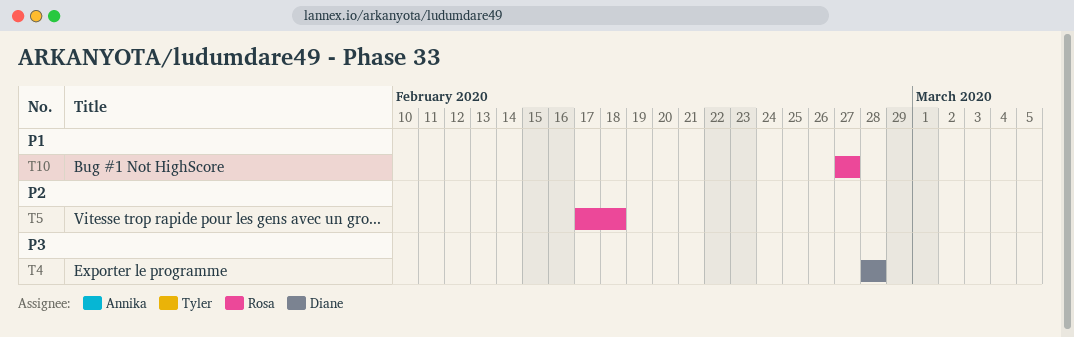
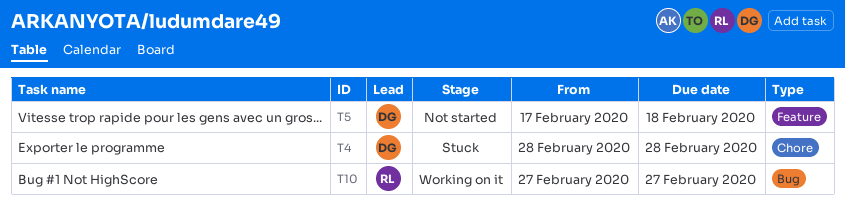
T5, owner: Rosa -> Diane

